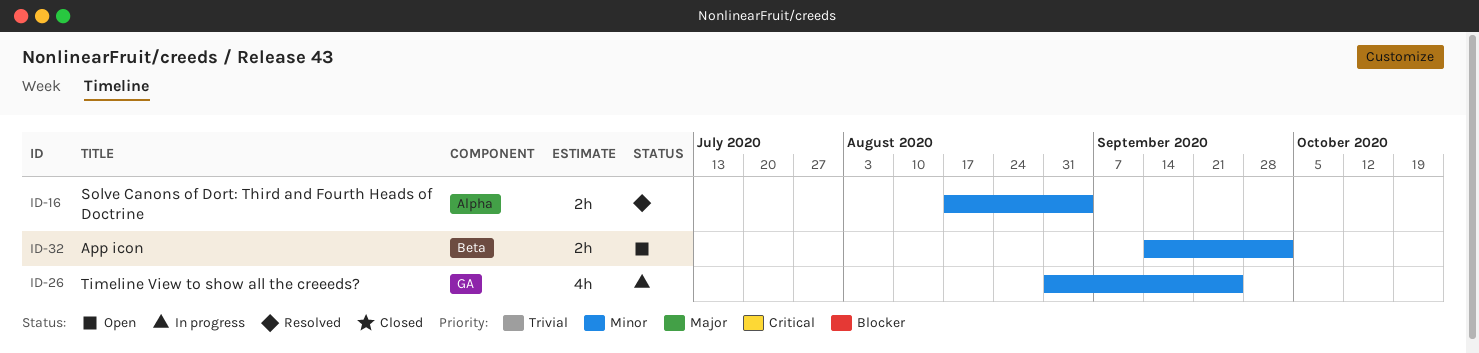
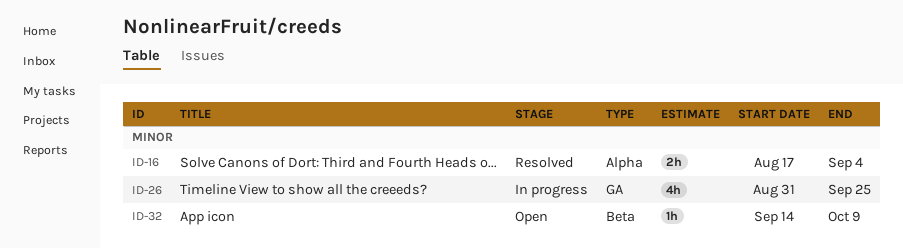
ID-32, estimate: 2h -> 1h
ID-32, due: Oct 2 -> Oct 9

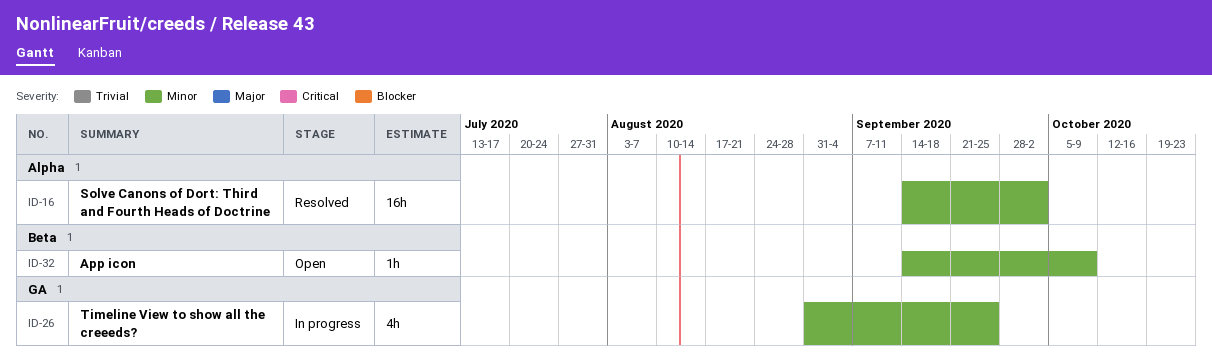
ID-16, estimate: 2h -> 16h
ID-16, start: Aug 17 -> Sep 14
ID-16, due: Sep 4 -> Oct 2

